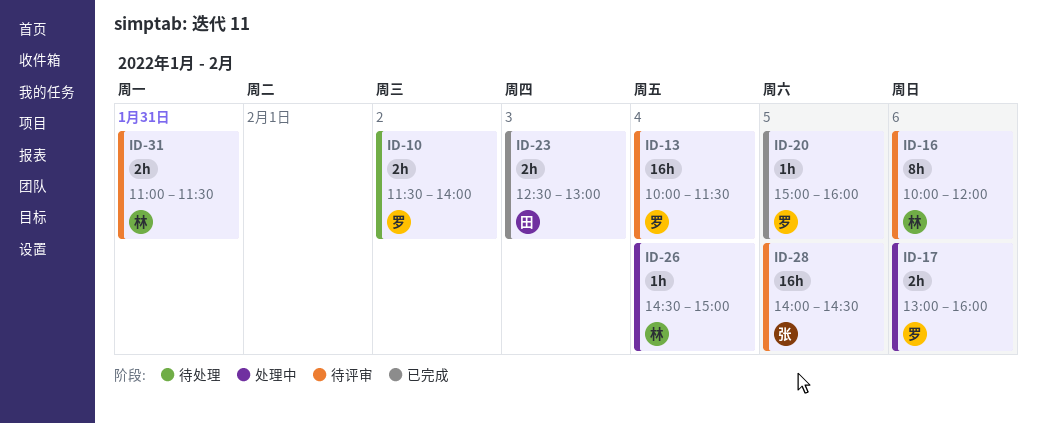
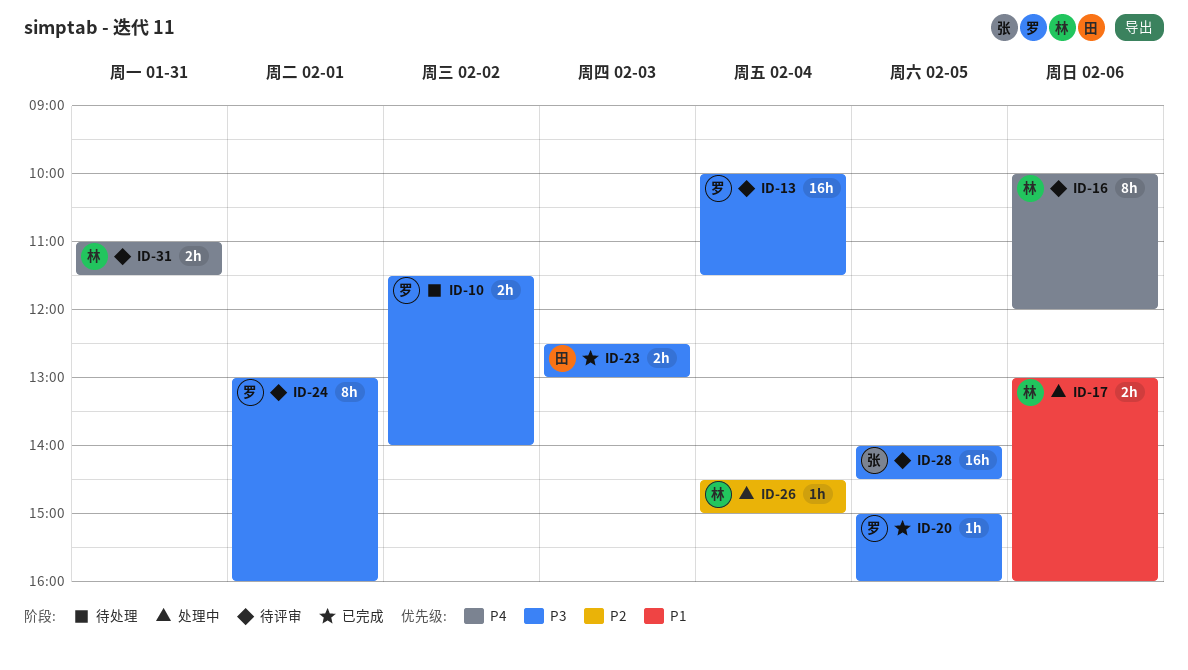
ID-17, owner: 罗 -> 林
ID-24: none -> present

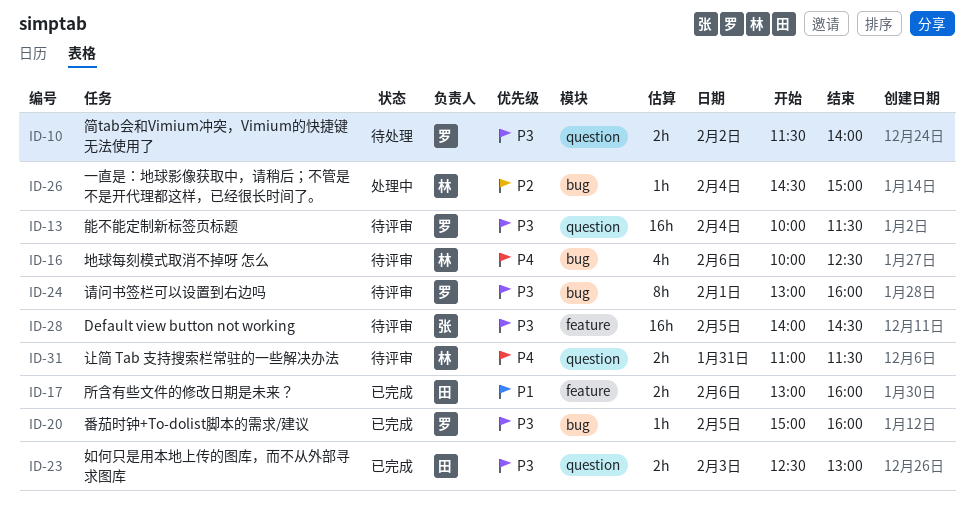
ID-16, estimate: 8h -> 4h
ID-16, ends: 12:00 -> 12:30
ID-17, status: 处理中 -> 已完成
ID-17, owner: 林 -> 田

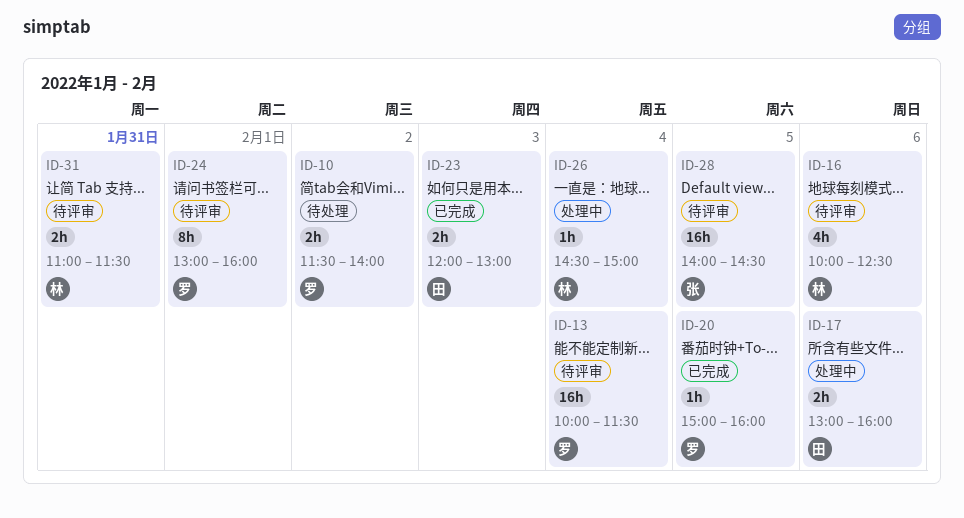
ID-17, status: 已完成 -> 处理中
ID-23, begins: 12:30 -> 12:00

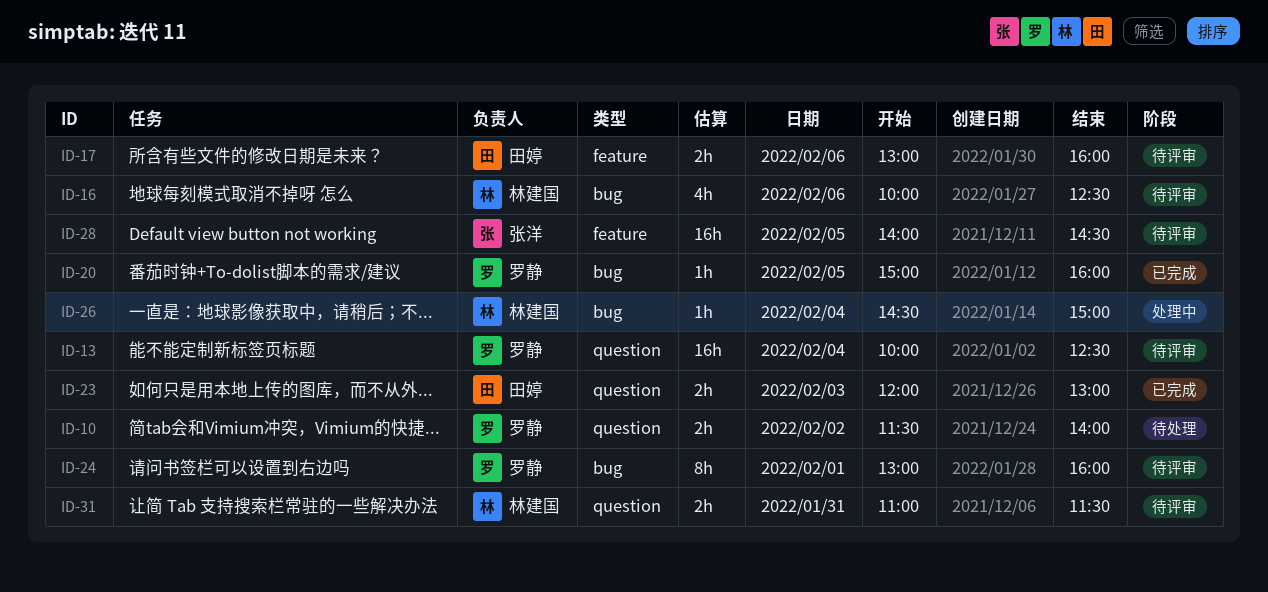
ID-13, ends: 11:30 -> 12:30
ID-17, status: 处理中 -> 待评审

